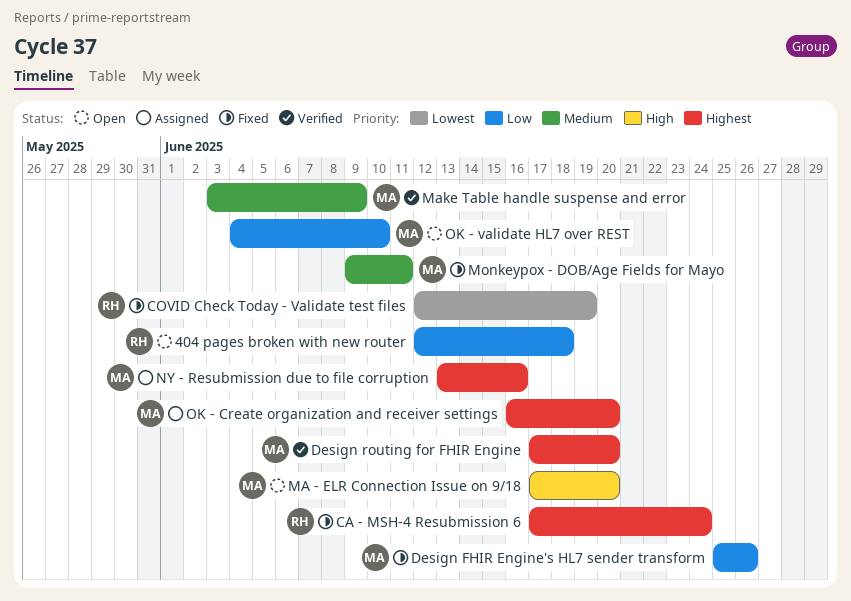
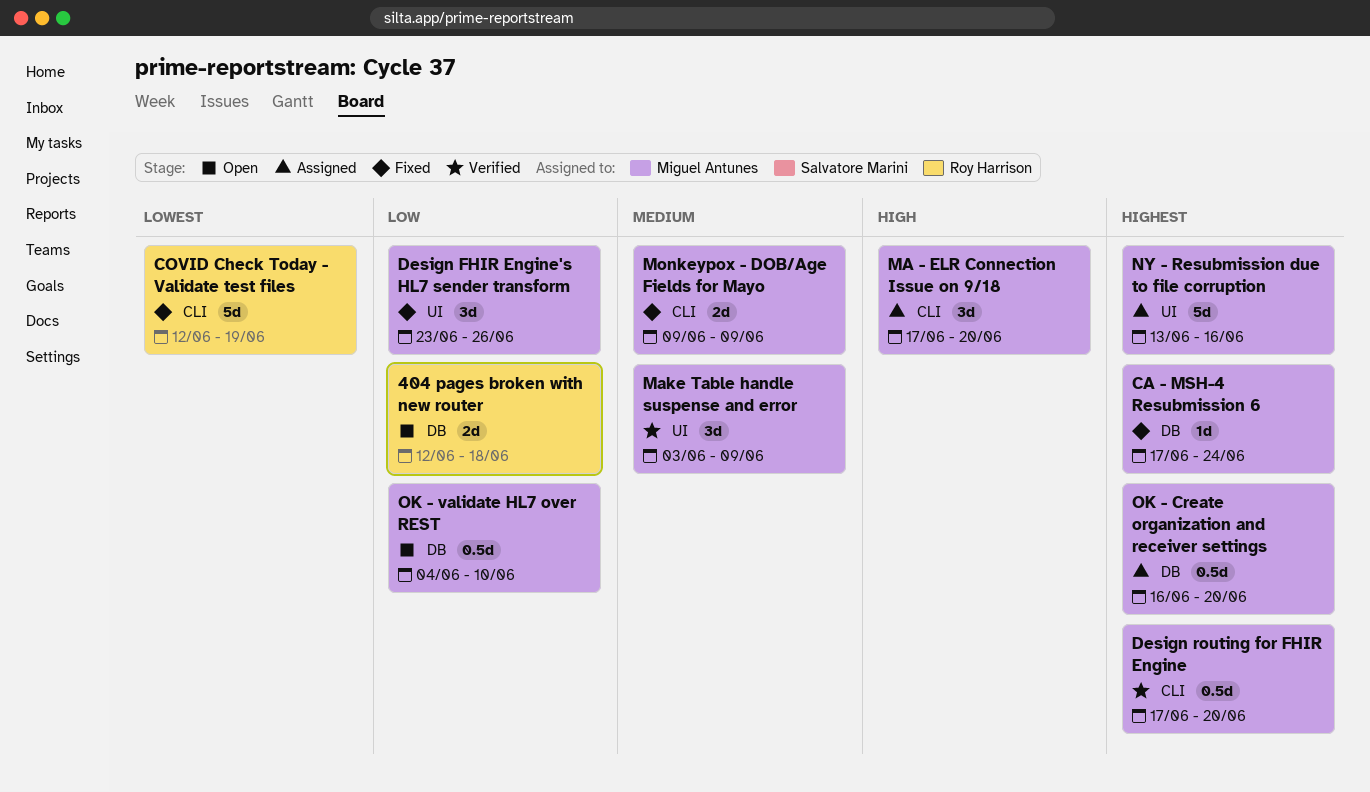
CA - MSH-4 Resubmission 6, owner: Roy Harrison -> Miguel Antunes
Design FHIR Engine's HL7 sender transform, start: Jun 25 -> Jun 23
MA - ELR Connection Issue on 9/18, status: Open -> Assigned
Monkeypox - DOB/Age Fields for Mayo, due: Jun 11 -> Jun 9

